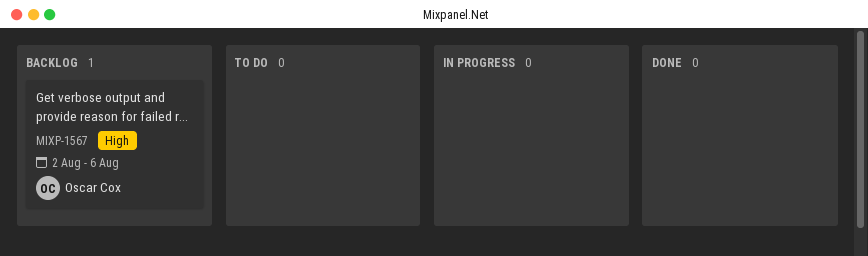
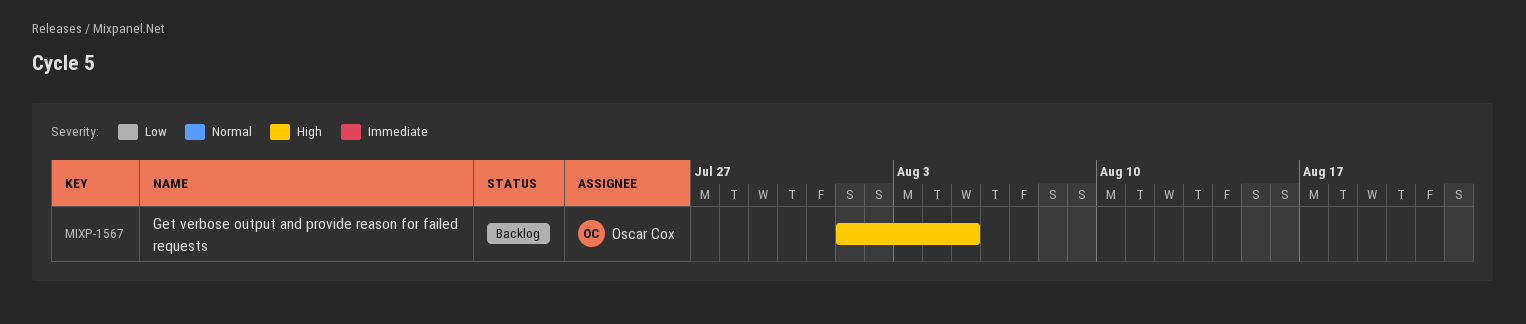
MIXP-1567, start: Aug 2 -> Aug 1
MIXP-1567, due: Aug 6 -> Aug 5

